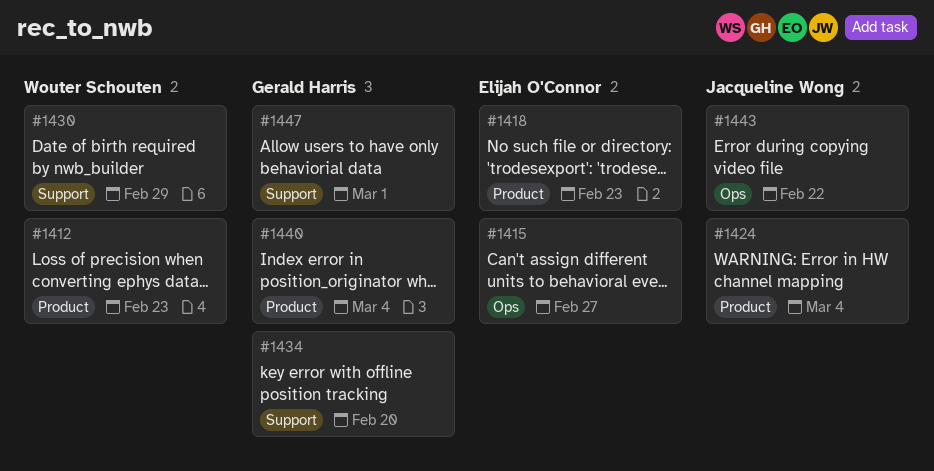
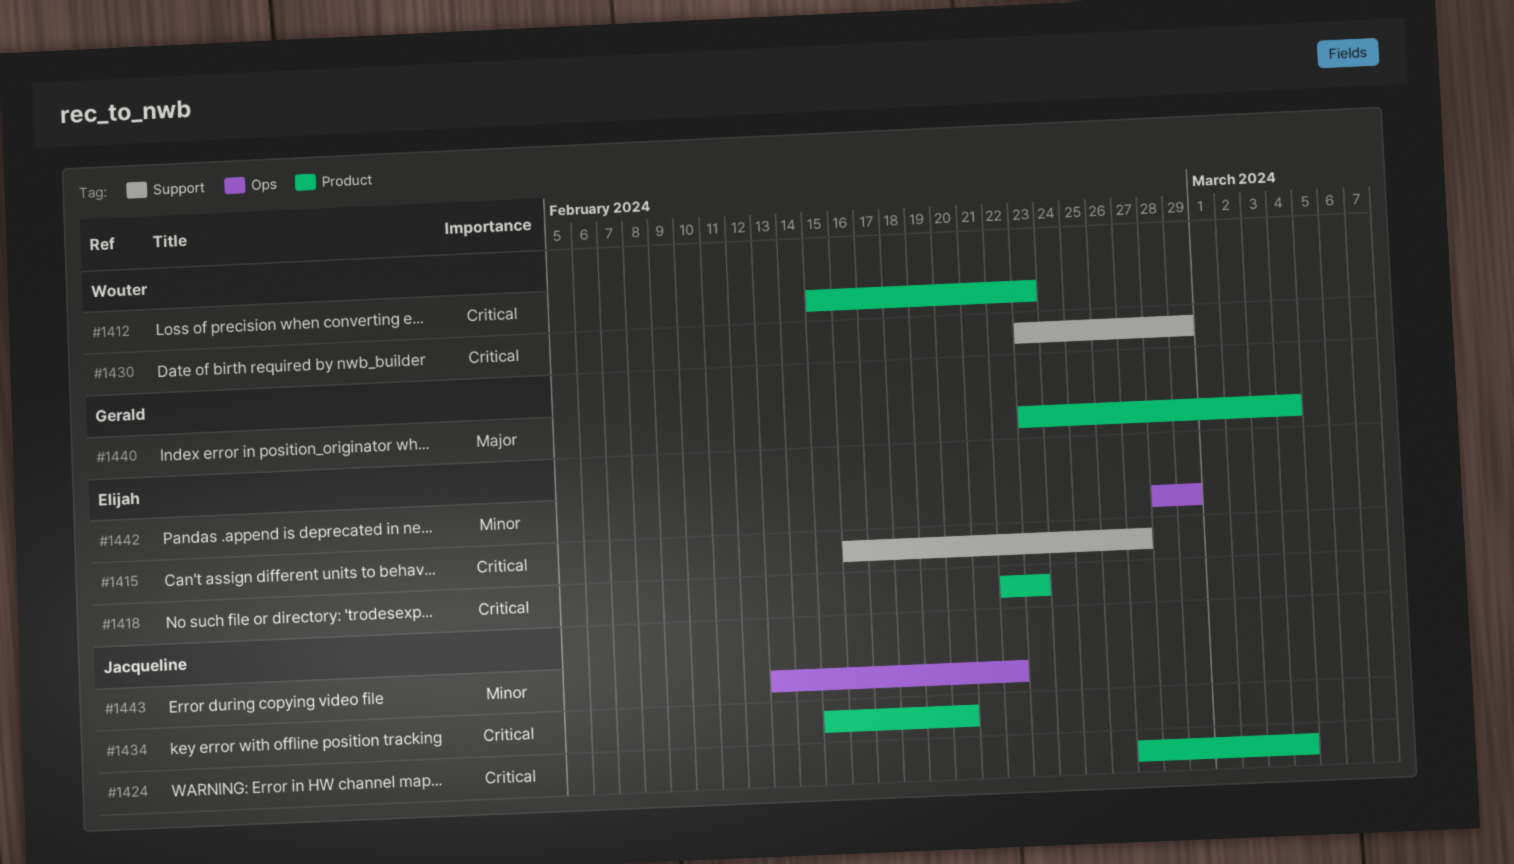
#1415, label: Ops -> Support
#1434, owner: Gerald Harris -> Jacqueline Wong
#1434, label: Support -> Product
#1442: none -> present
#1447: present -> none

